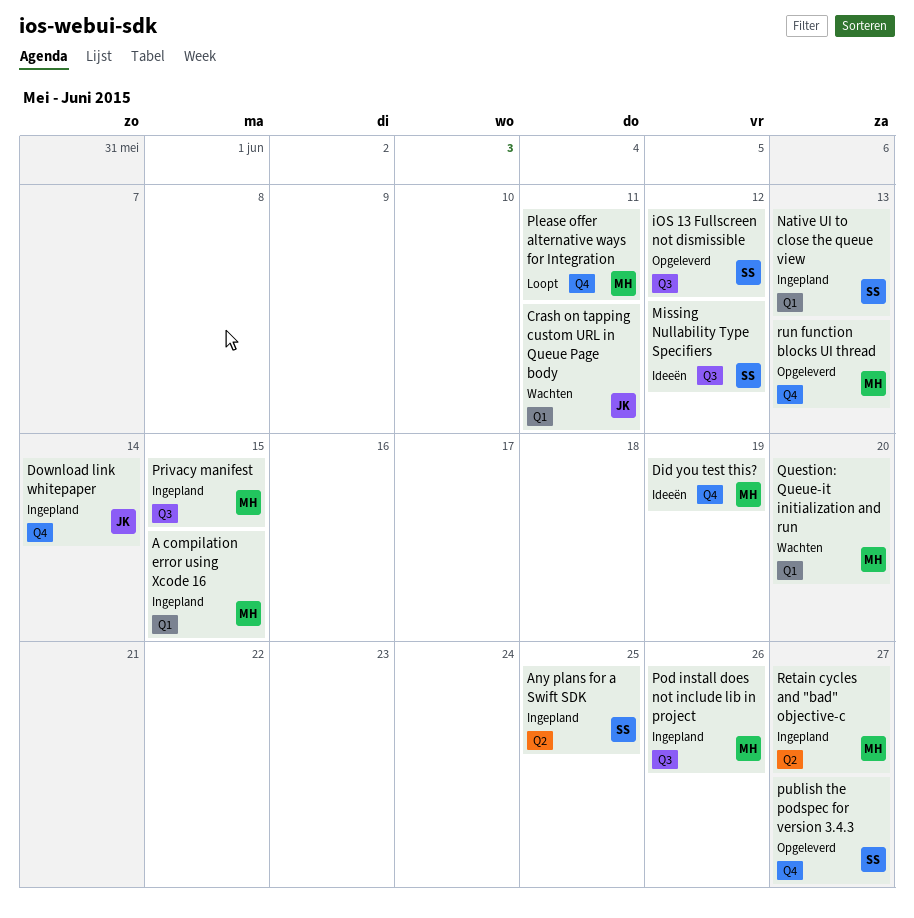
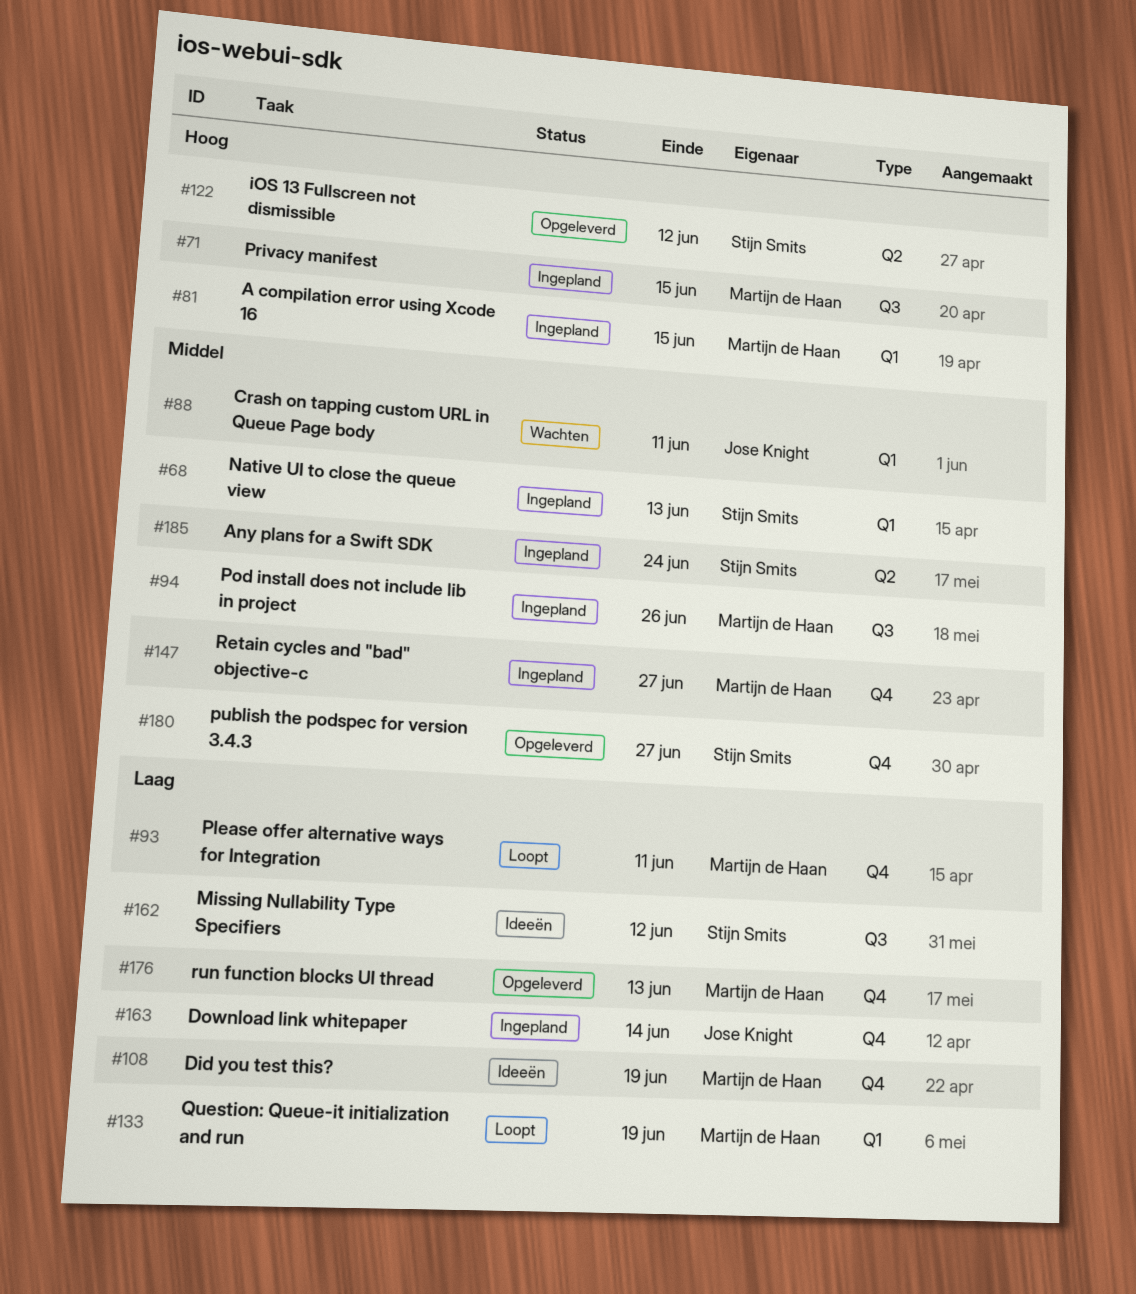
Any plans for a Swift SDK, due: Jun 25 -> Jun 24
iOS 13 Fullscreen not dismissible, label: Q3 -> Q2
Question: Queue-it initialization and run, status: Wachten -> Loopt
Question: Queue-it initialization and run, due: Jun 20 -> Jun 19
Retain cycles and "bad" objective-c, label: Q2 -> Q4

